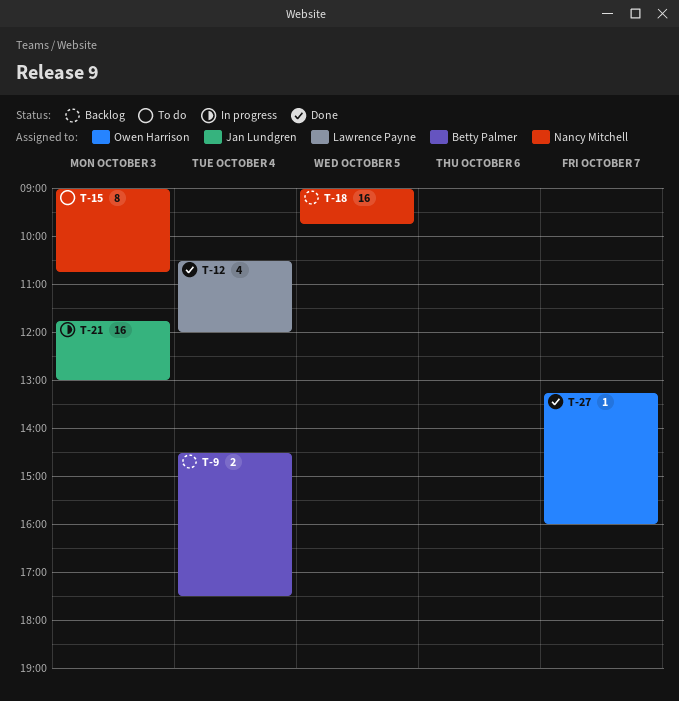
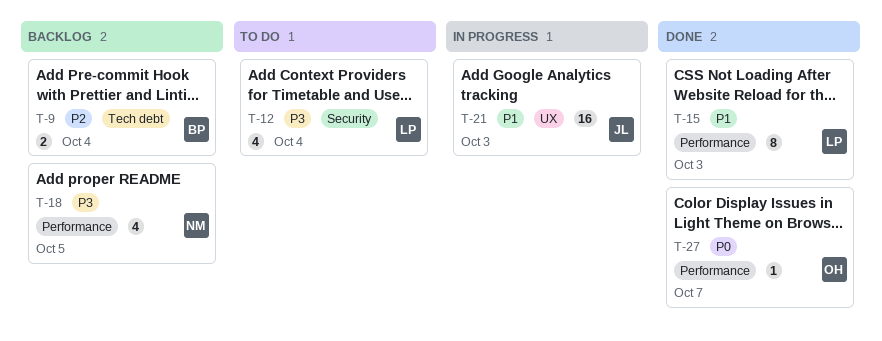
T-12, status: Done -> To do
T-15, status: To do -> Done
T-15, owner: Nancy Mitchell -> Lawrence Payne
T-18, estimate: 16 -> 4

